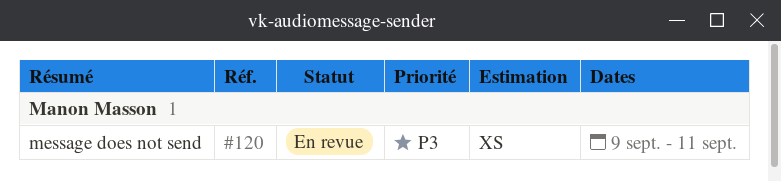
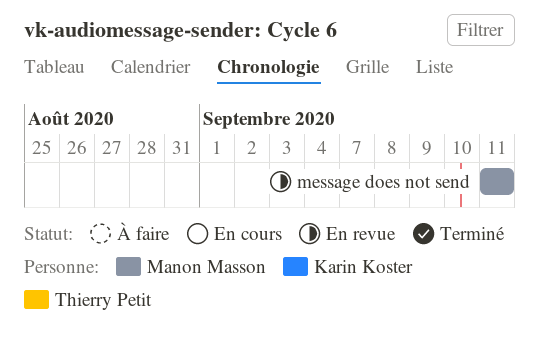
message does not send, start: Sep 9 -> Sep 11

